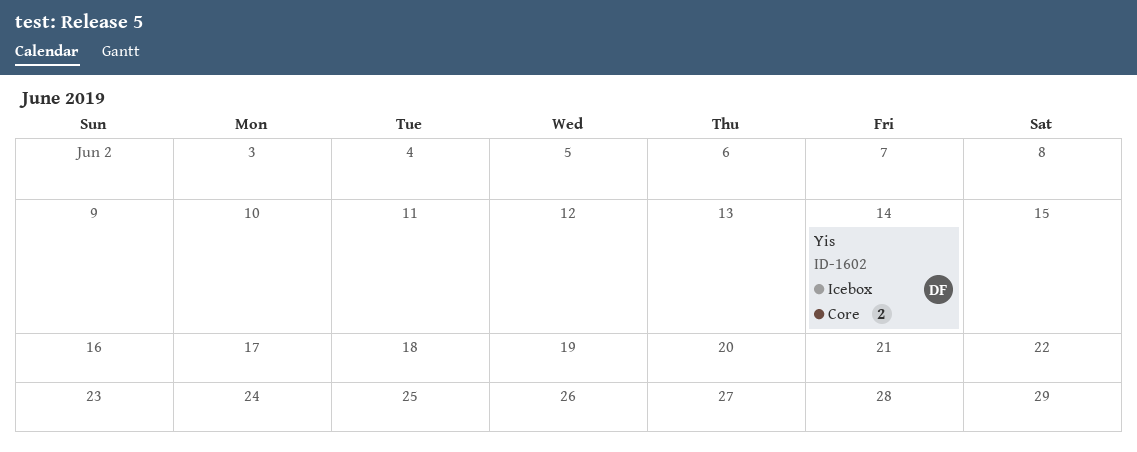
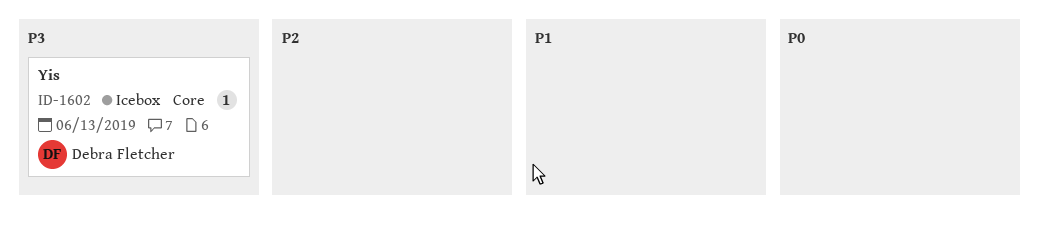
ID-1602, estimate: 2 -> 1
ID-1602, due: Jun 14 -> Jun 13

